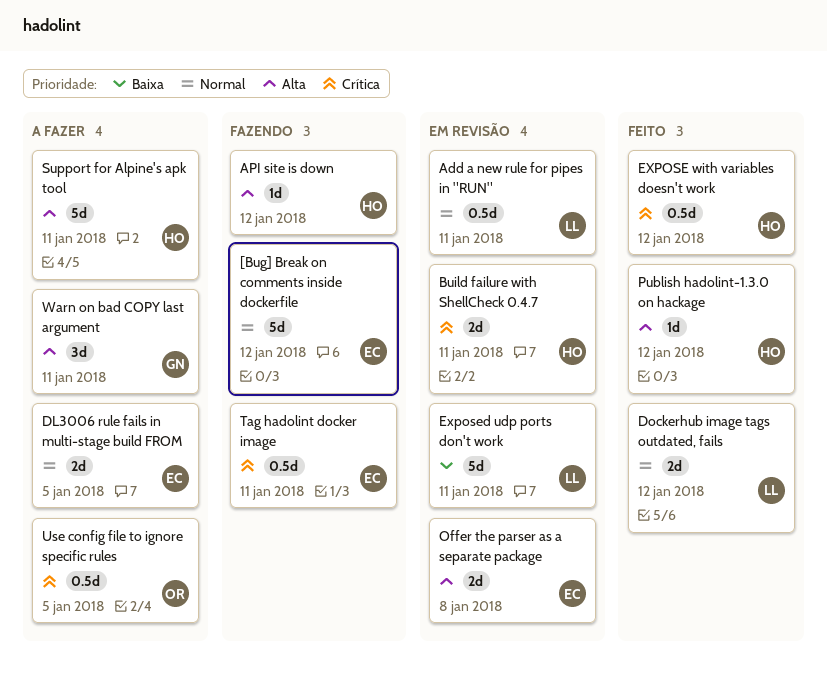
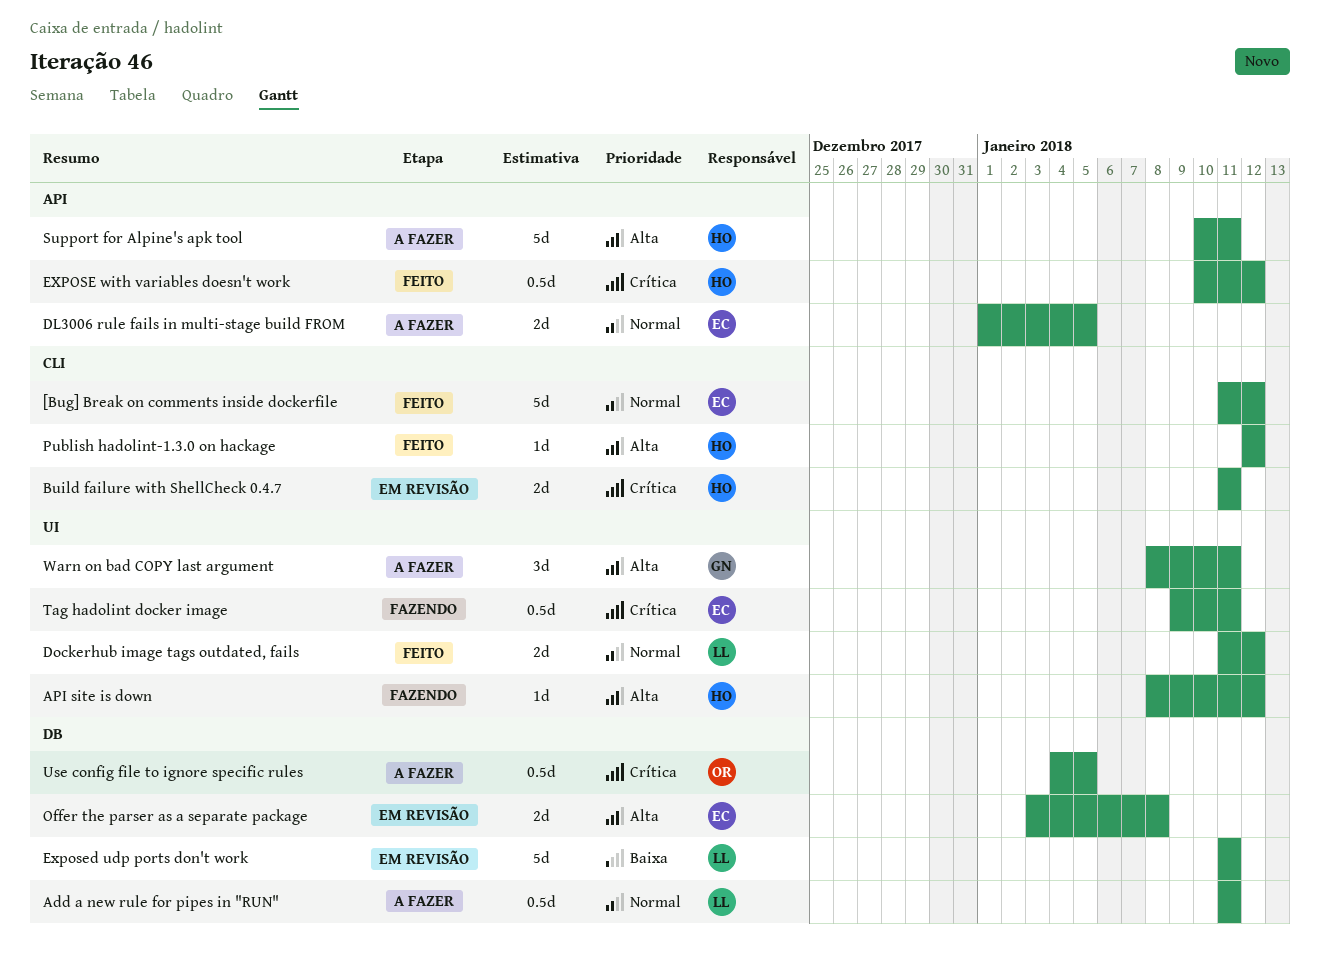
[Bug] Break on comments inside dockerfile, status: Fazendo -> Feito
Add a new rule for pipes in "RUN", status: Em revisão -> A fazer

